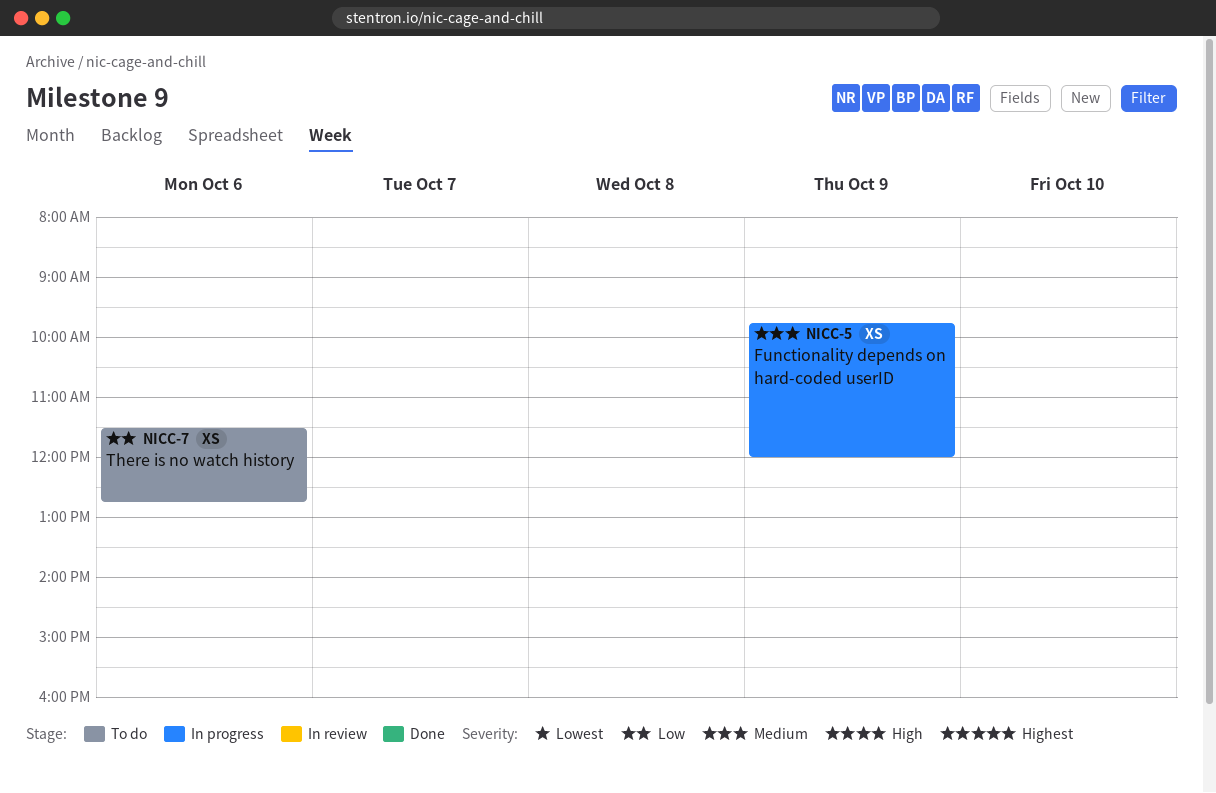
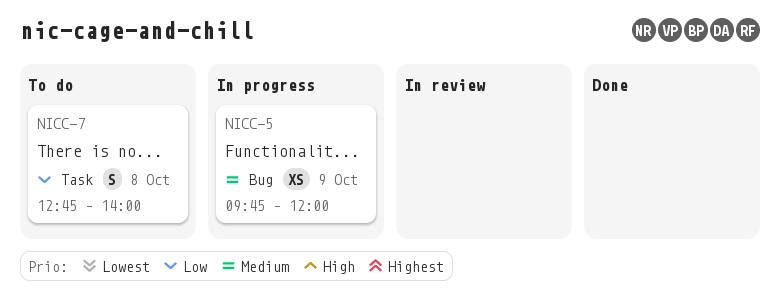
NICC-7, estimate: XS -> S
NICC-7, day: Oct 6 -> Oct 8
NICC-7, begins: 11:30 -> 12:45
NICC-7, ends: 12:45 -> 14:00

